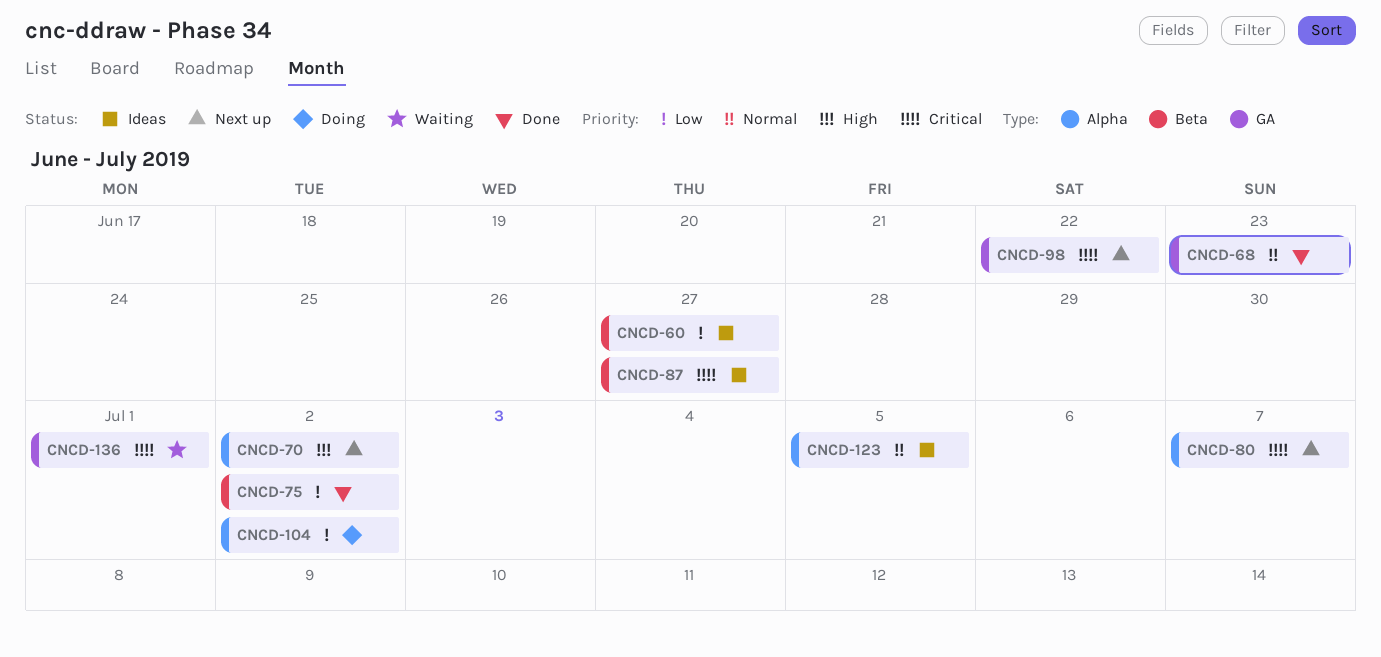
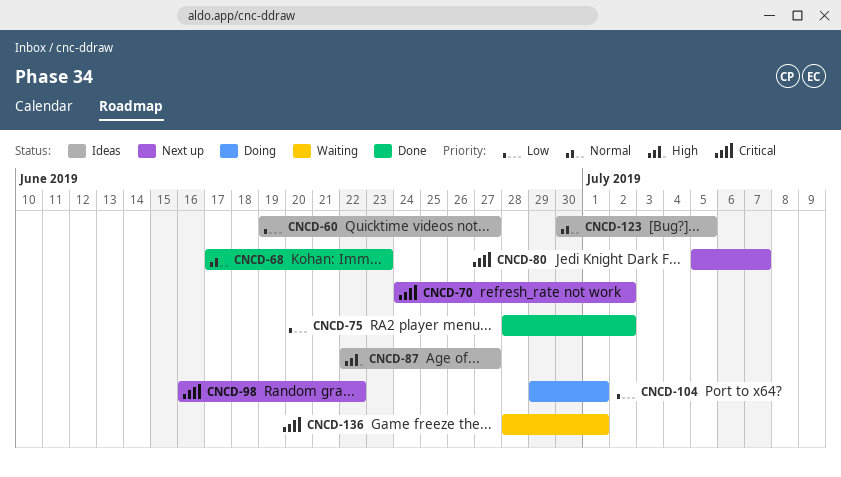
CNCD-70, priority: High -> Critical
CNCD-87, priority: Critical -> High
CNCD-104, due: Jul 2 -> Jul 1

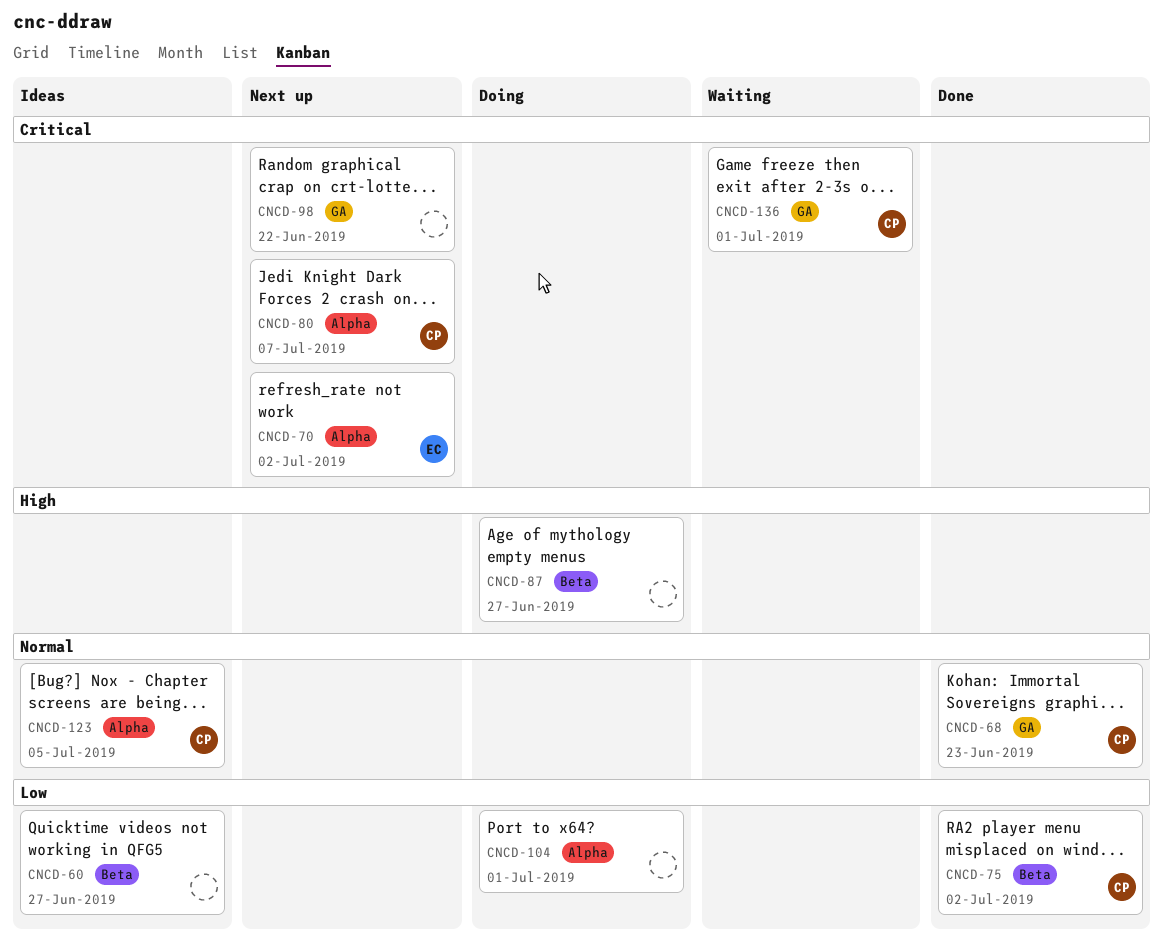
CNCD-87, status: Ideas -> Doing

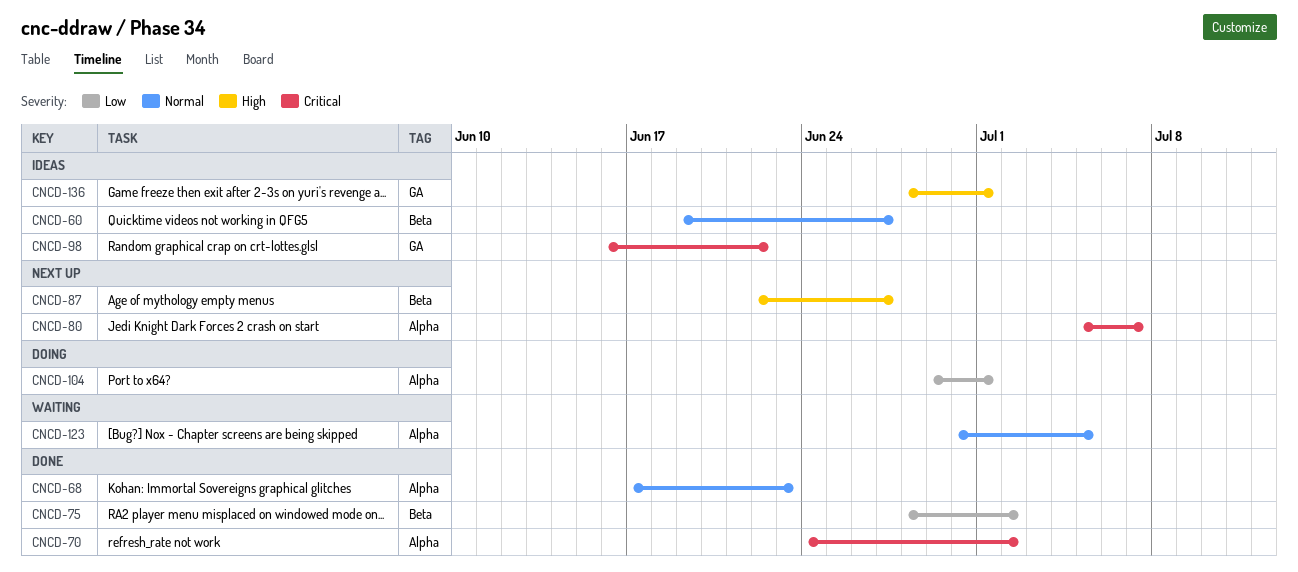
CNCD-60, priority: Low -> Normal
CNCD-68, label: GA -> Alpha
CNCD-70, status: Next up -> Done
CNCD-87, status: Doing -> Next up
CNCD-98, status: Next up -> Ideas
CNCD-123, status: Ideas -> Waiting
CNCD-136, status: Waiting -> Ideas
CNCD-136, priority: Critical -> High

